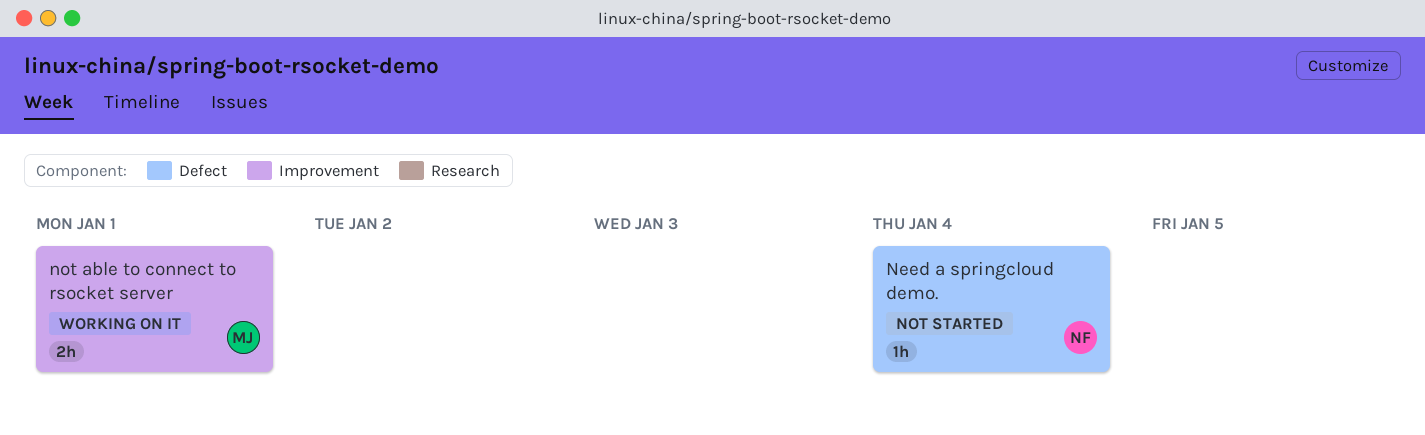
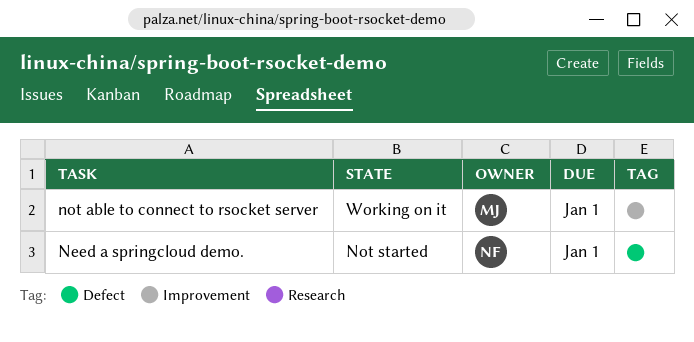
Need a springcloud demo., due: Jan 4 -> Jan 1

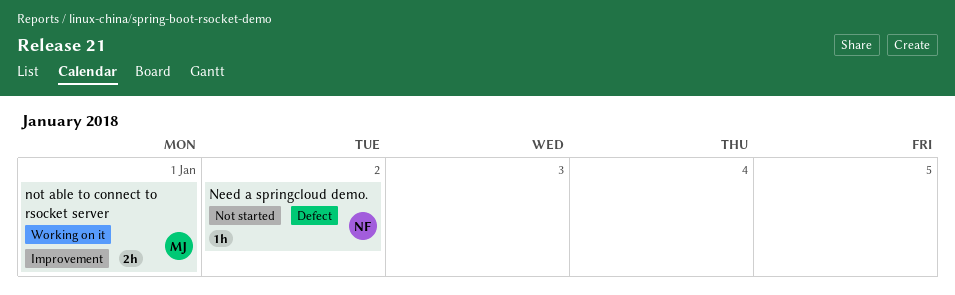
Need a springcloud demo., due: Jan 1 -> Jan 2

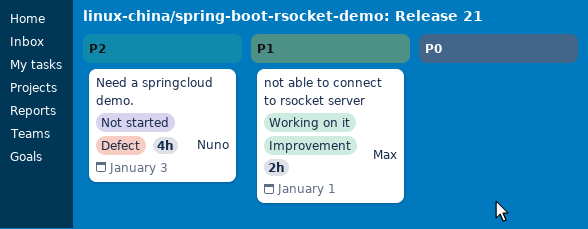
Need a springcloud demo., estimate: 1h -> 4h
Need a springcloud demo., due: Jan 2 -> Jan 3

